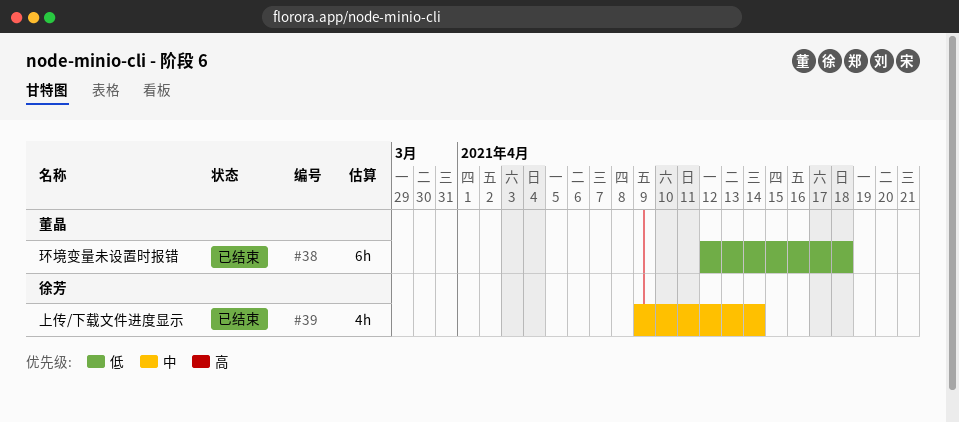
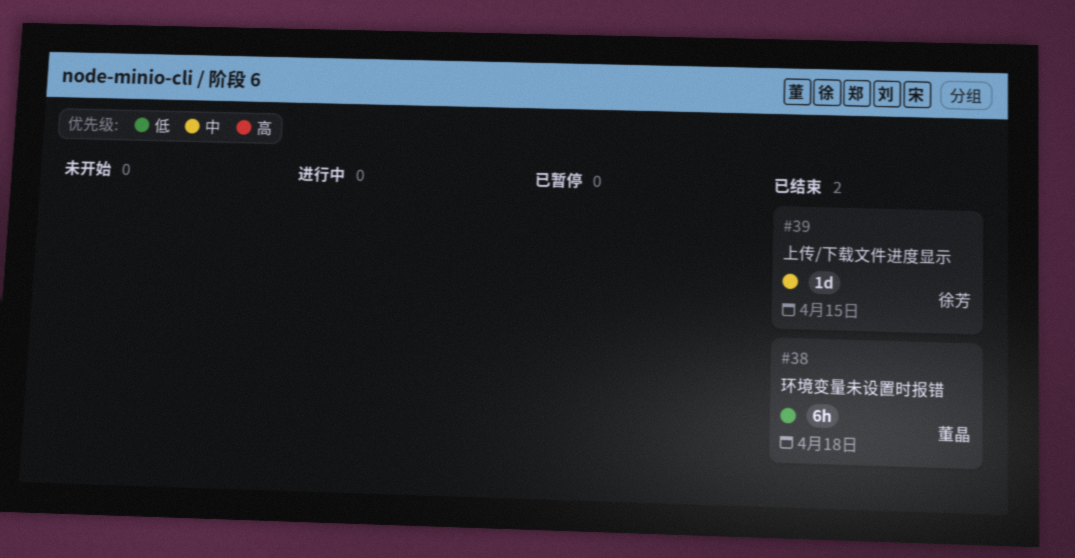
#39, estimate: 4h -> 1d
#39, due: Apr 14 -> Apr 15

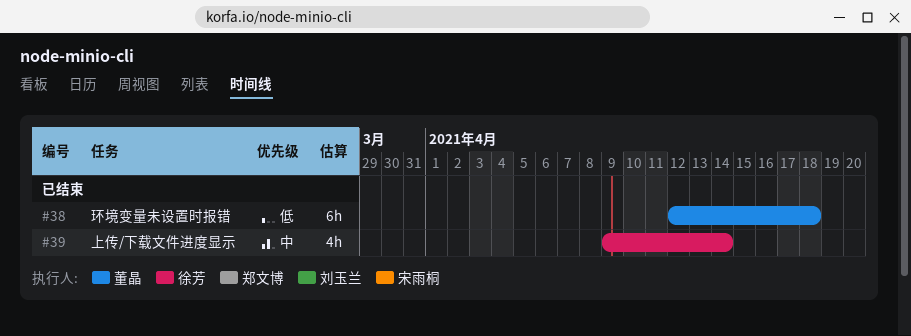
#39, estimate: 1d -> 4h
#39, due: Apr 15 -> Apr 14

